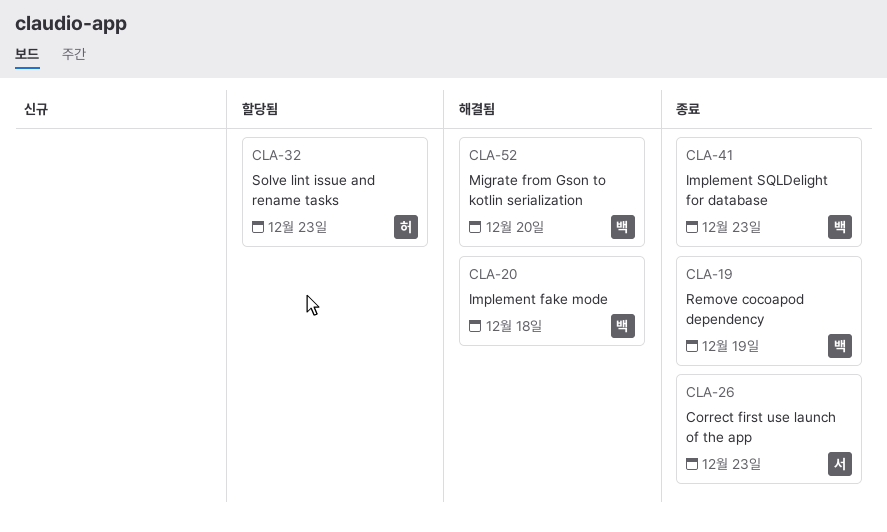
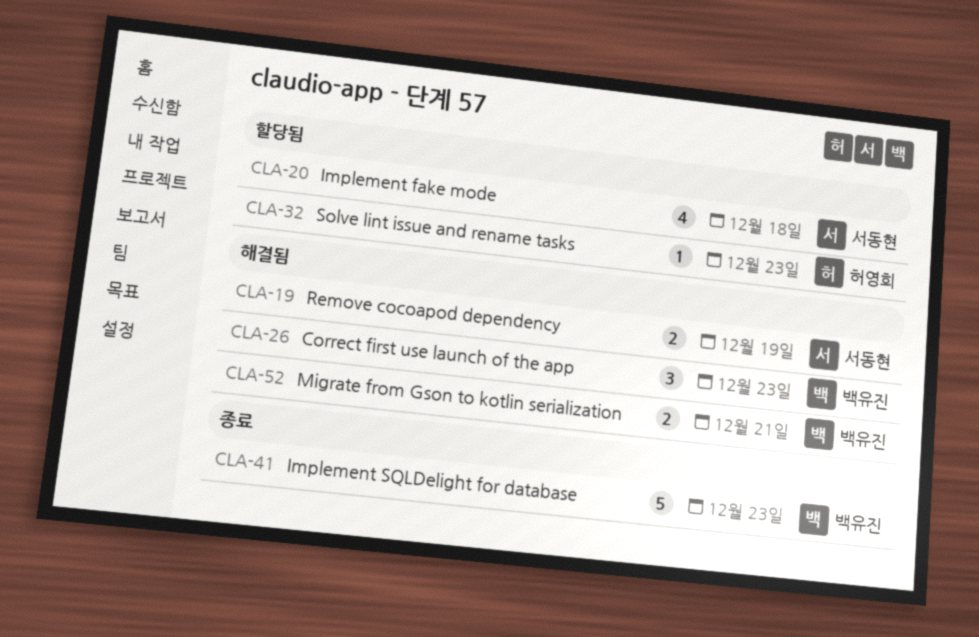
CLA-19, status: 종료 -> 해결됨
CLA-19, owner: 백유진 -> 서동현
CLA-20, status: 해결됨 -> 할당됨
CLA-20, owner: 백유진 -> 서동현
CLA-26, status: 종료 -> 해결됨
CLA-26, owner: 서동현 -> 백유진
CLA-52, due: Dec 20 -> Dec 21

